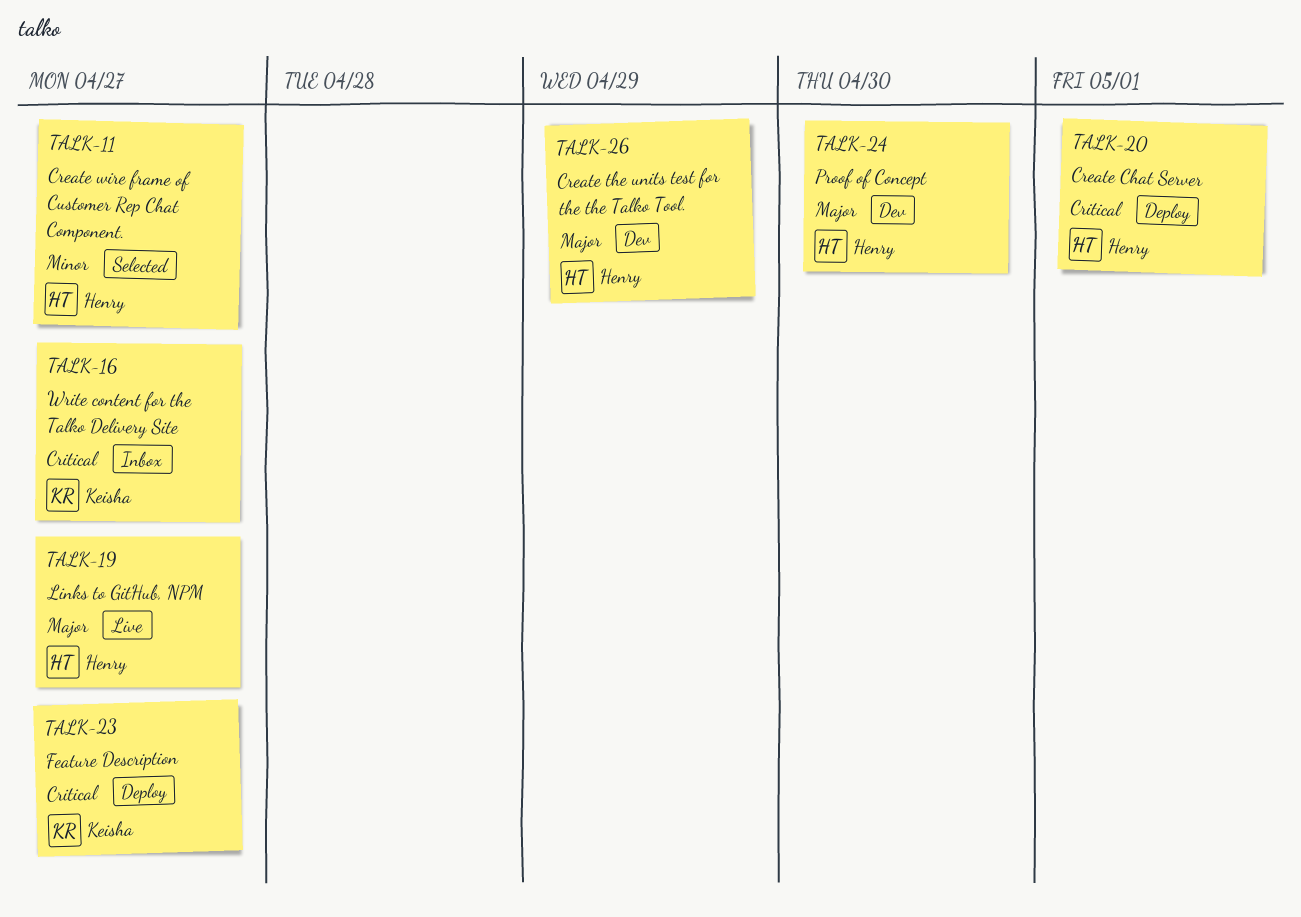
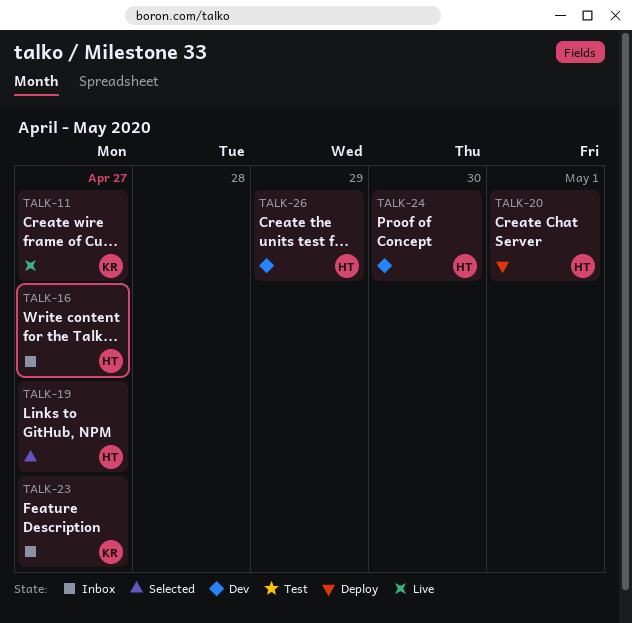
TALK-11, status: Selected -> Live
TALK-11, owner: Henry -> Keisha
TALK-16, owner: Keisha -> Henry
TALK-19, status: Live -> Selected
TALK-23, status: Deploy -> Inbox

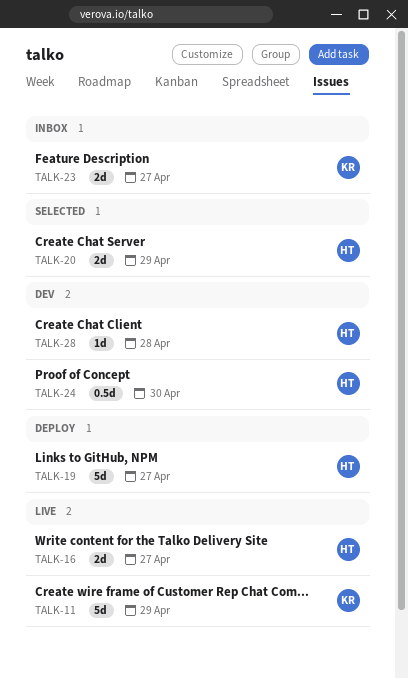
TALK-11, due: Apr 27 -> Apr 29
TALK-16, status: Inbox -> Live
TALK-19, status: Selected -> Deploy
TALK-20, status: Deploy -> Selected
TALK-20, due: May 1 -> Apr 29
TALK-26: present -> none
TALK-28: none -> present

